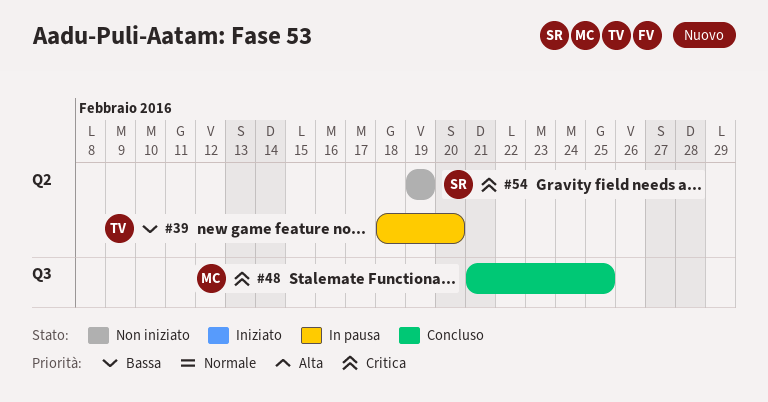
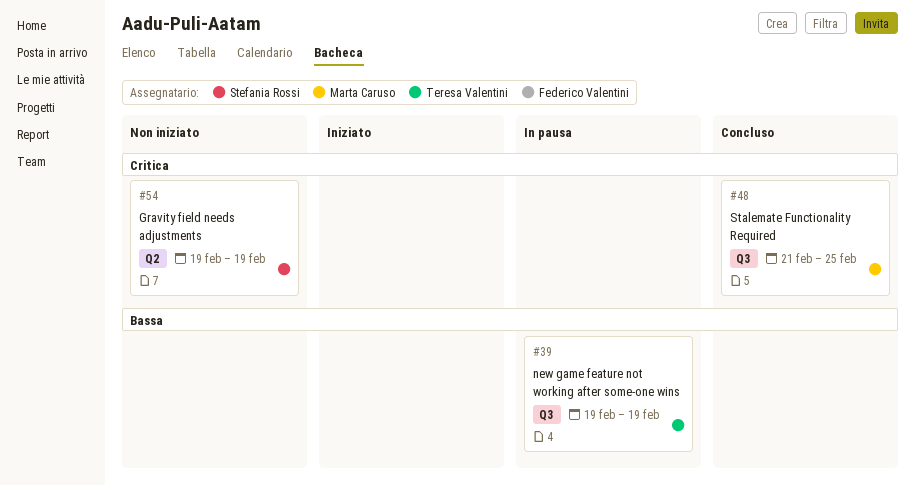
#39, label: Q2 -> Q3
#39, start: Feb 18 -> Feb 19
#39, due: Feb 20 -> Feb 19

